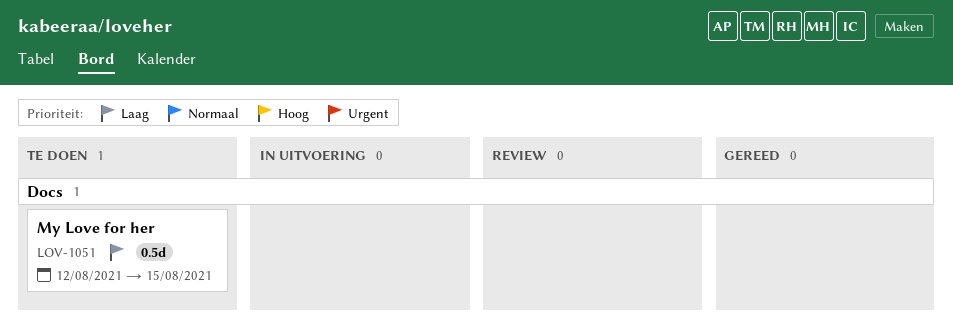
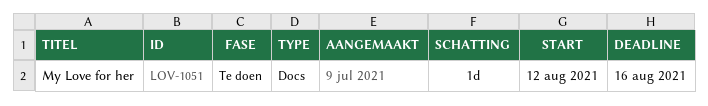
LOV-1051, estimate: 0.5d -> 1d
LOV-1051, due: Aug 15 -> Aug 16

